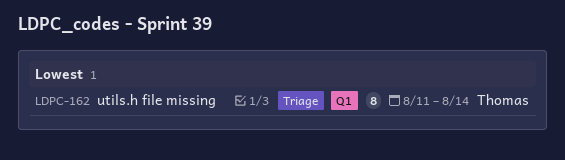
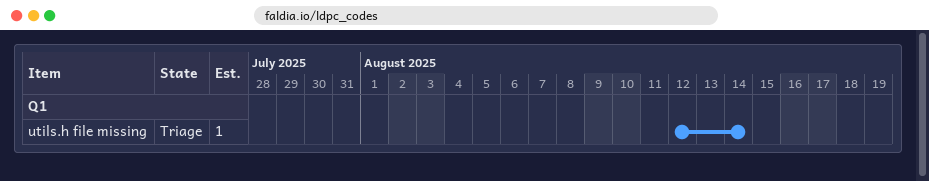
utils.h file missing, estimate: 8 -> 1
utils.h file missing, start: Aug 11 -> Aug 12

